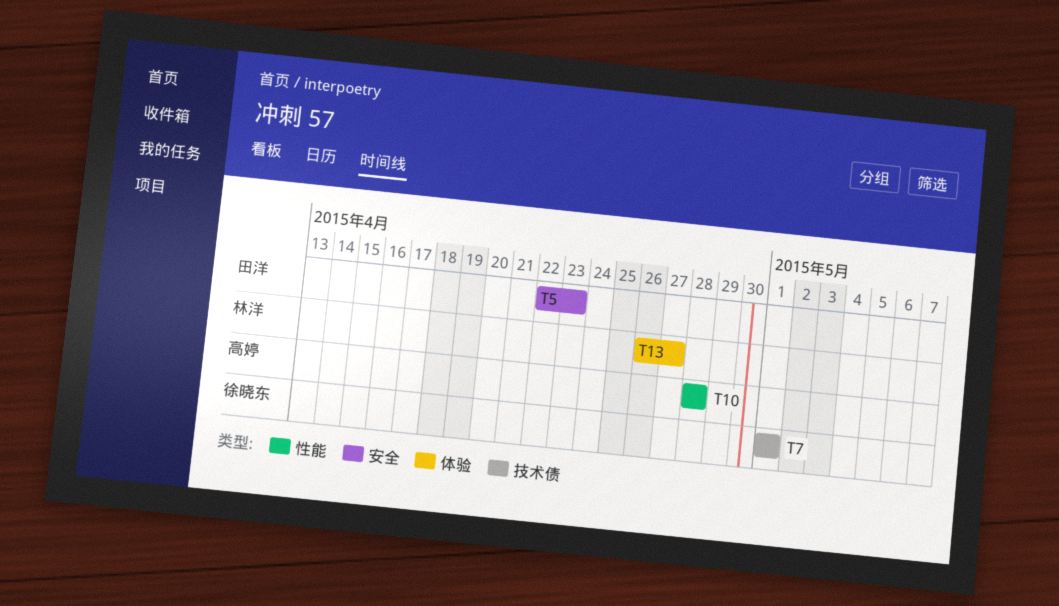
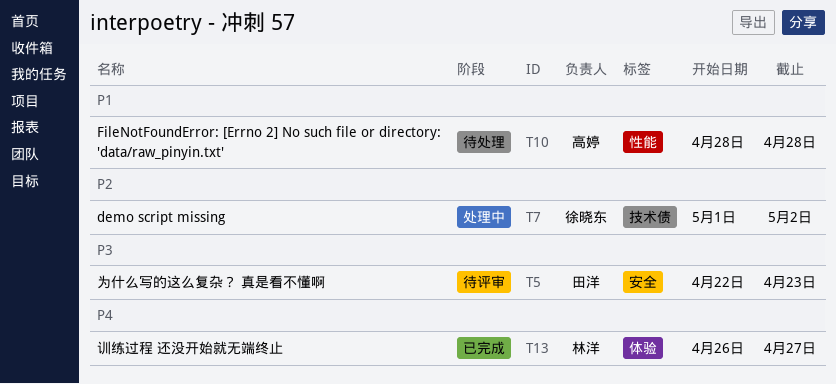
T7, due: May 1 -> May 2

